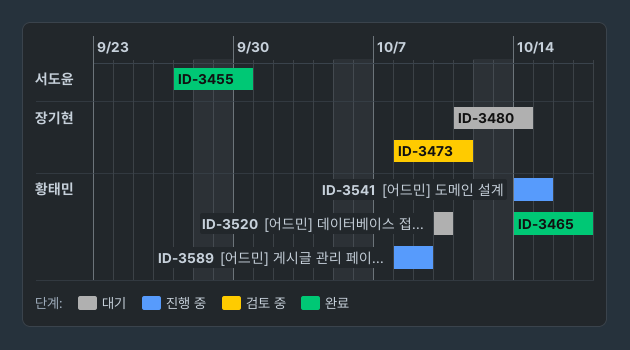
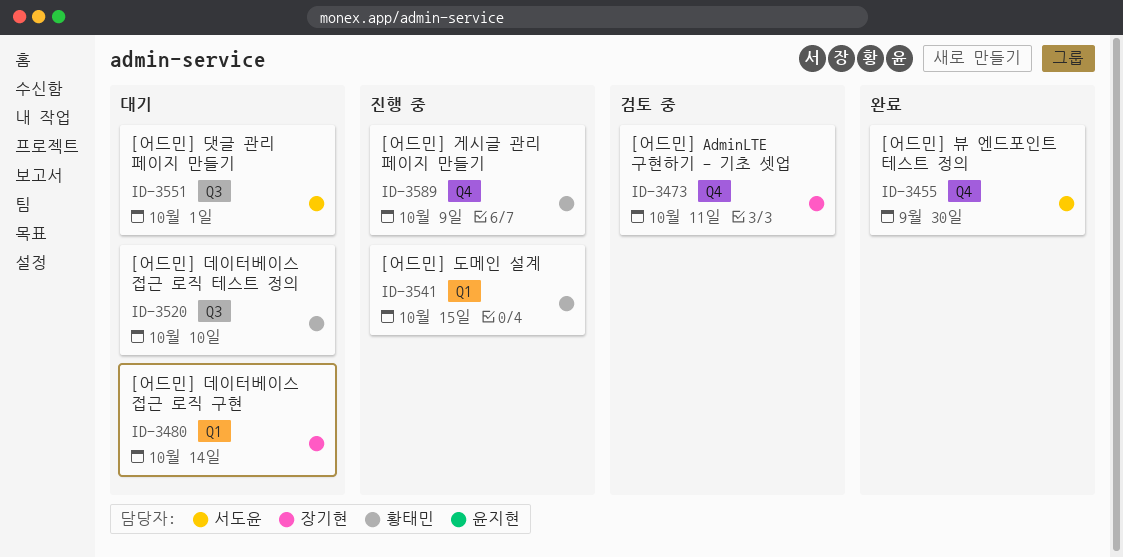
ID-3465: present -> none
ID-3551: none -> present

